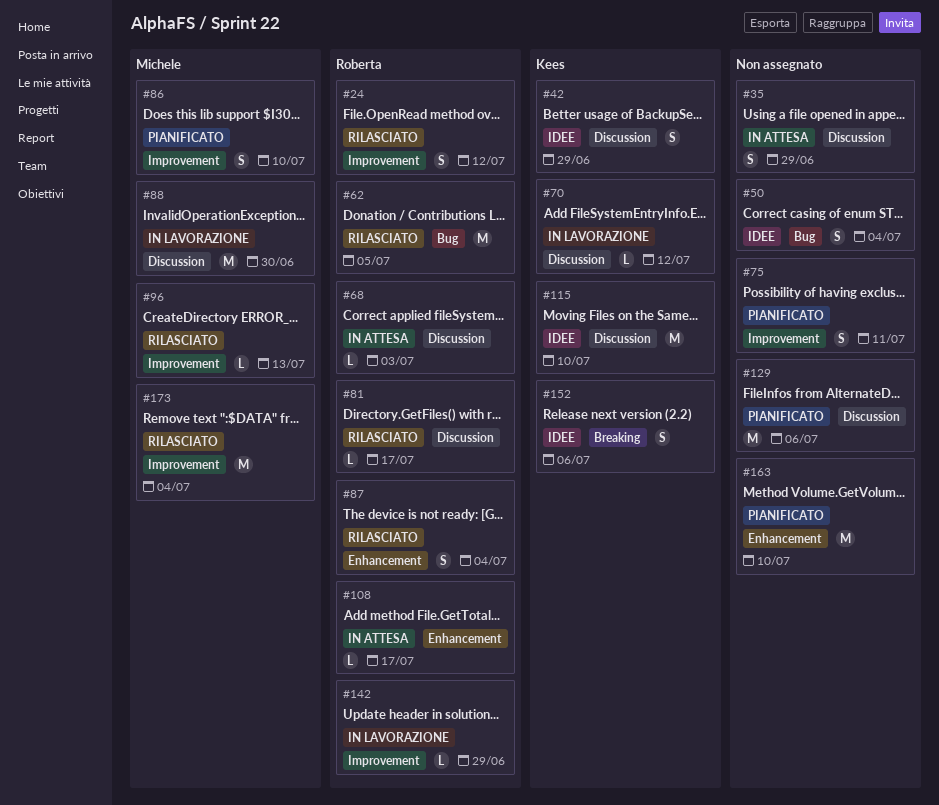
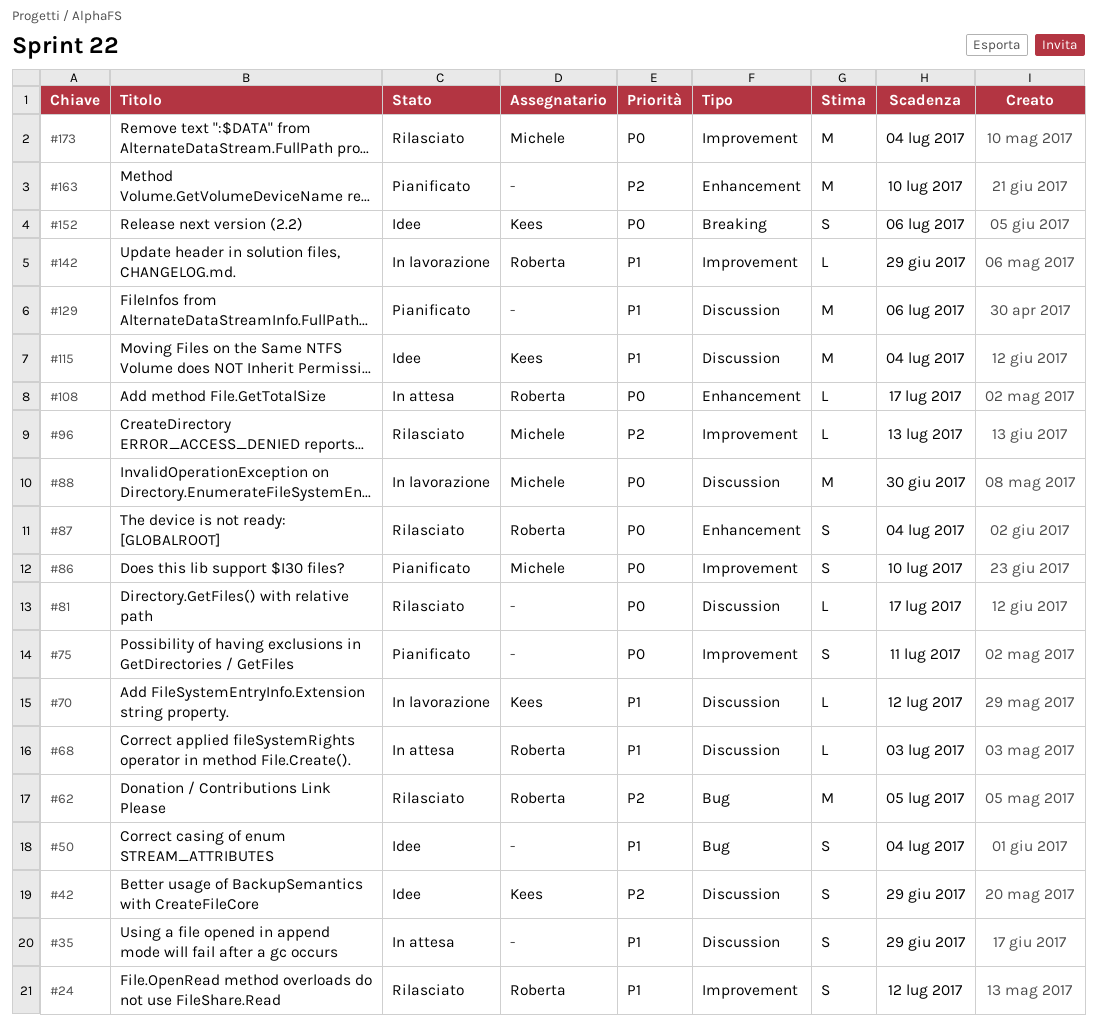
#81, owner: Roberta -> none
#115, due: Jul 10 -> Jul 4

